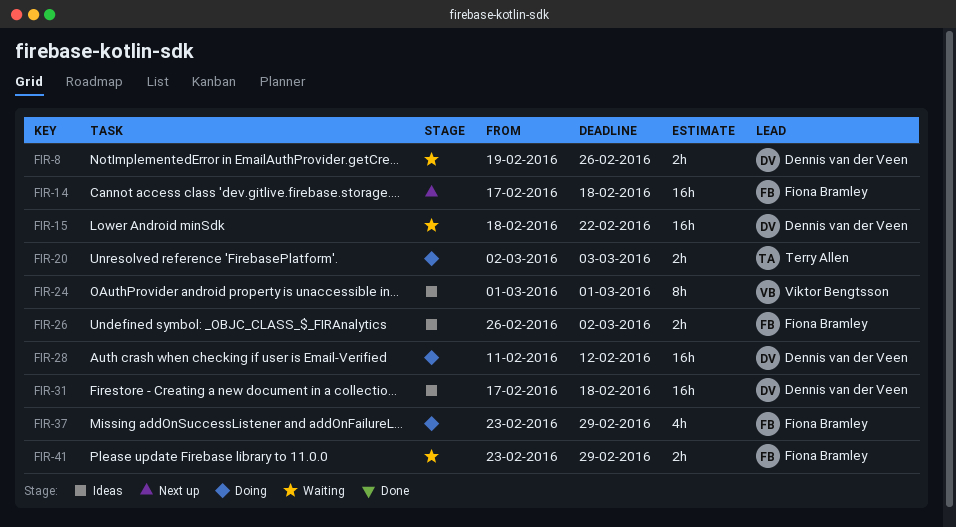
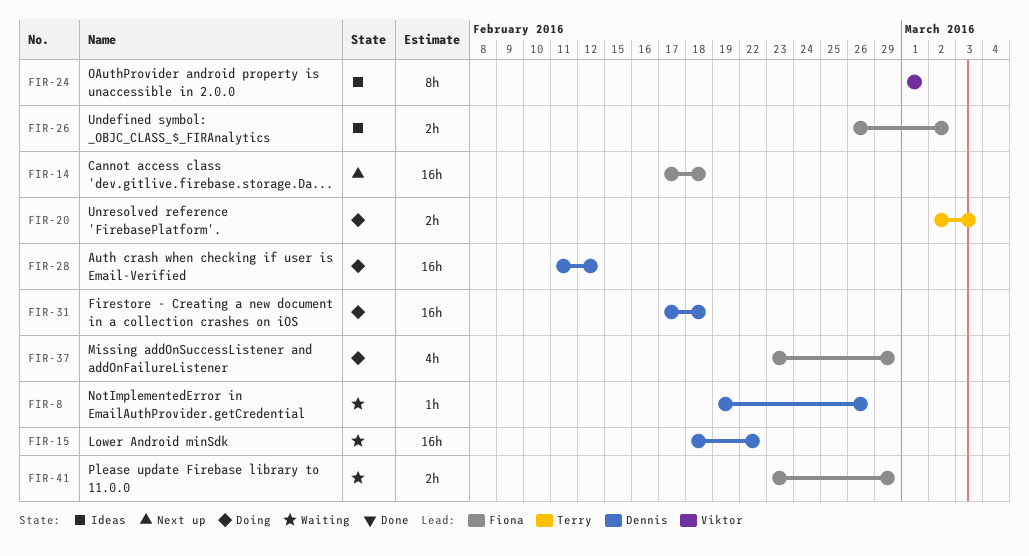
FIR-8, estimate: 2h -> 1h
FIR-31, status: Ideas -> Doing

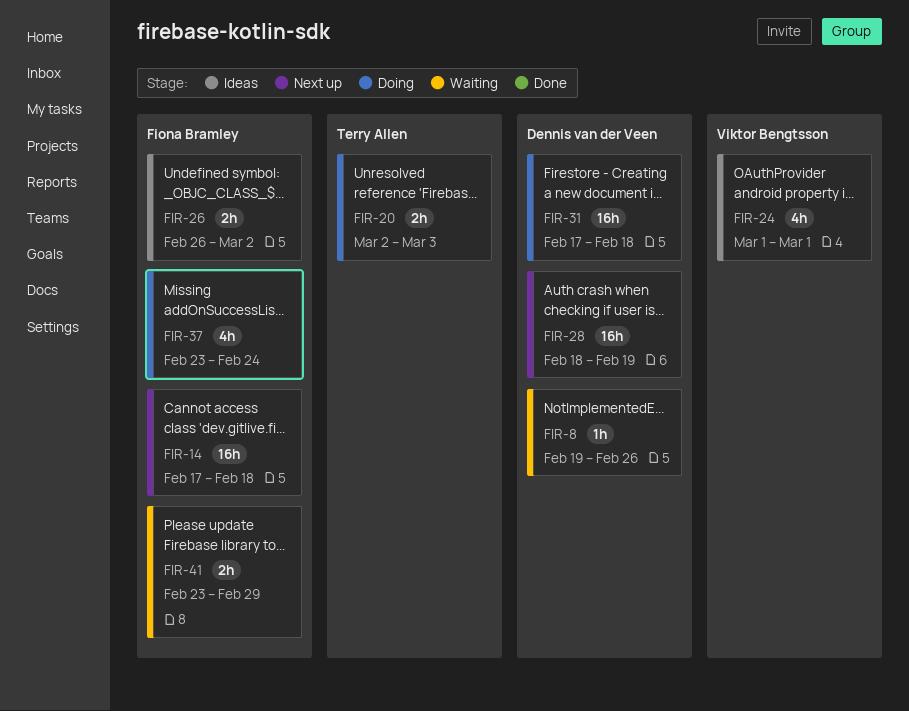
FIR-15: present -> none
FIR-24, estimate: 8h -> 4h
FIR-28, status: Doing -> Next up
FIR-28, start: Feb 11 -> Feb 18
FIR-28, due: Feb 12 -> Feb 19
FIR-37, due: Feb 29 -> Feb 24

